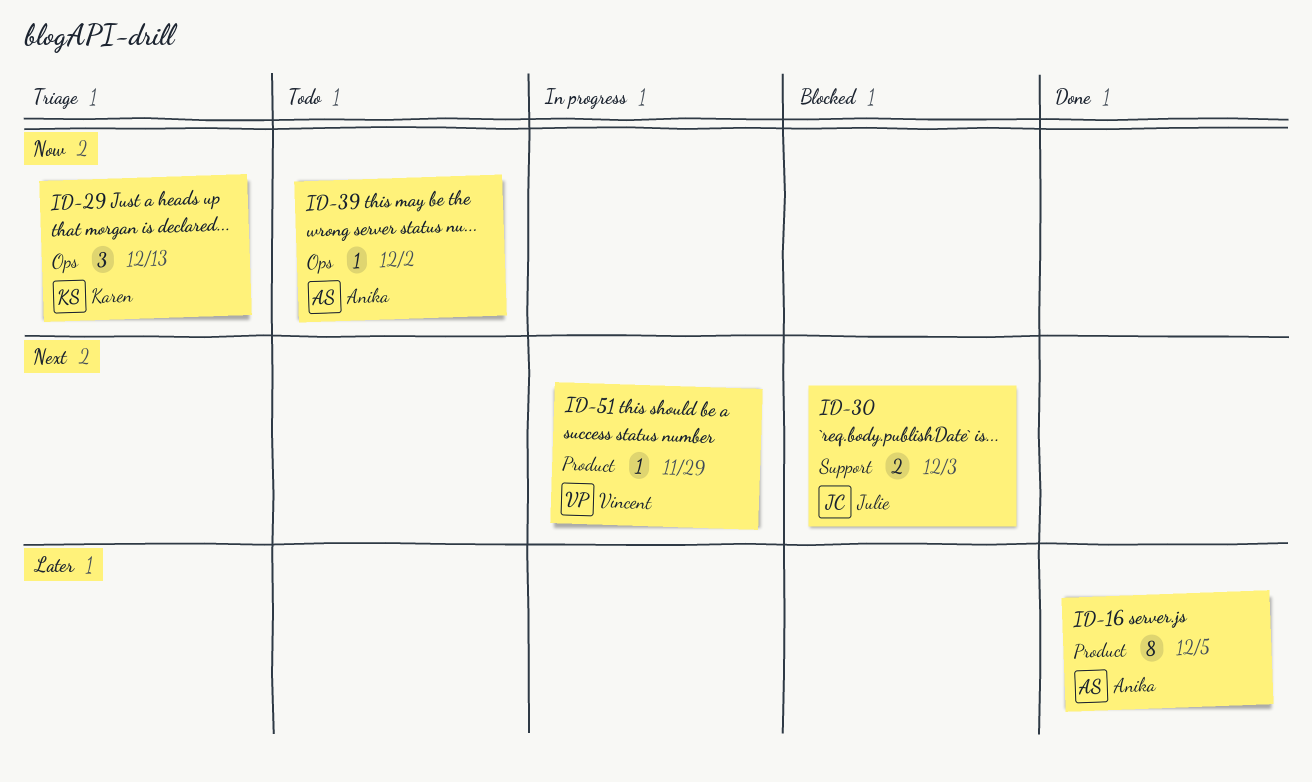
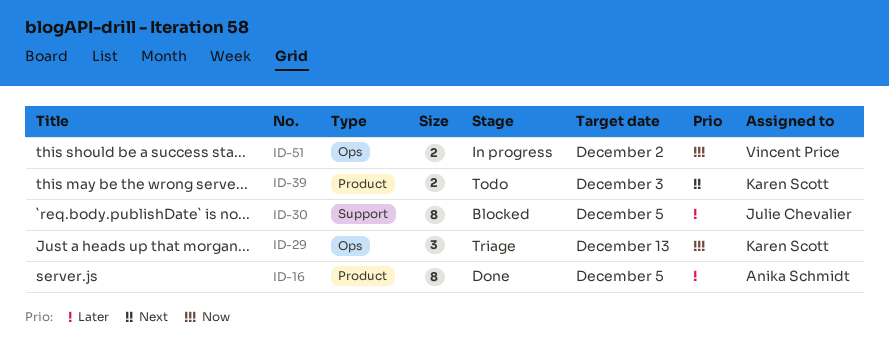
ID-30, priority: Next -> Later
ID-30, estimate: 2 -> 8
ID-30, due: Dec 3 -> Dec 5
ID-39, owner: Anika Schmidt -> Karen Scott
ID-39, priority: Now -> Next
ID-39, label: Ops -> Product
ID-39, estimate: 1 -> 2
ID-39, due: Dec 2 -> Dec 3
ID-51, priority: Next -> Now
ID-51, label: Product -> Ops
ID-51, estimate: 1 -> 2
ID-51, due: Nov 29 -> Dec 2

